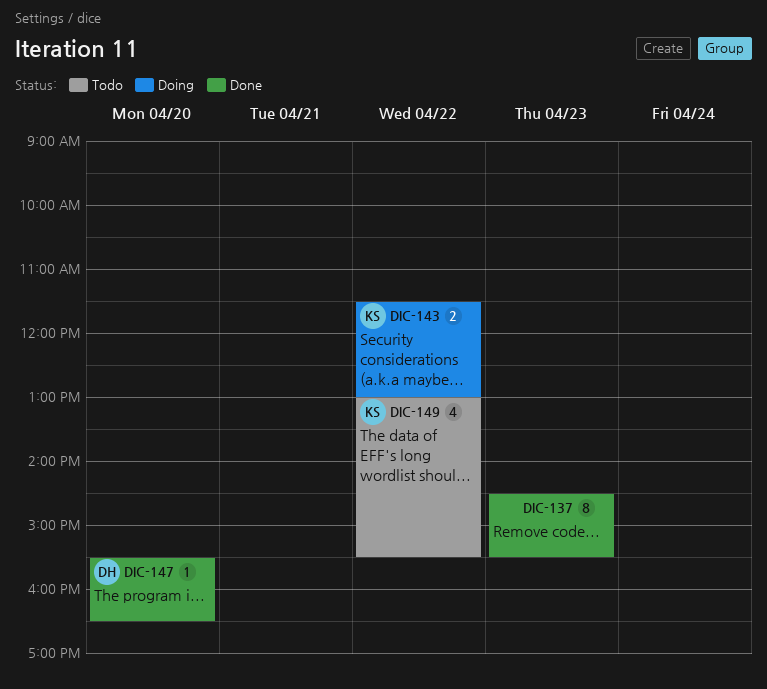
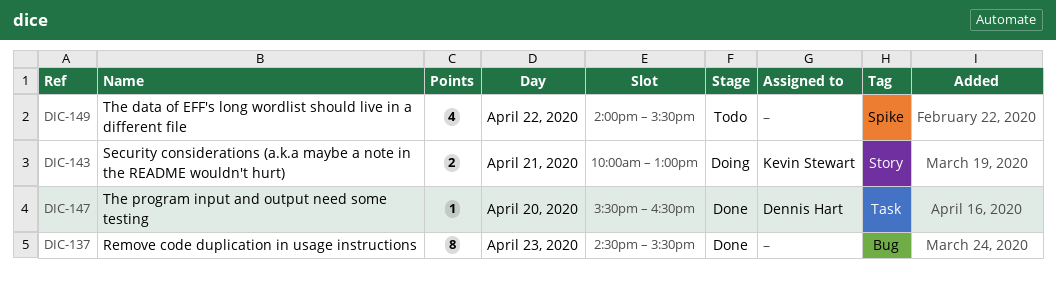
DIC-143, day: Apr 22 -> Apr 21
DIC-143, begins: 11:30 -> 10:00
DIC-149, owner: Kevin Stewart -> none
DIC-149, begins: 13:00 -> 14:00

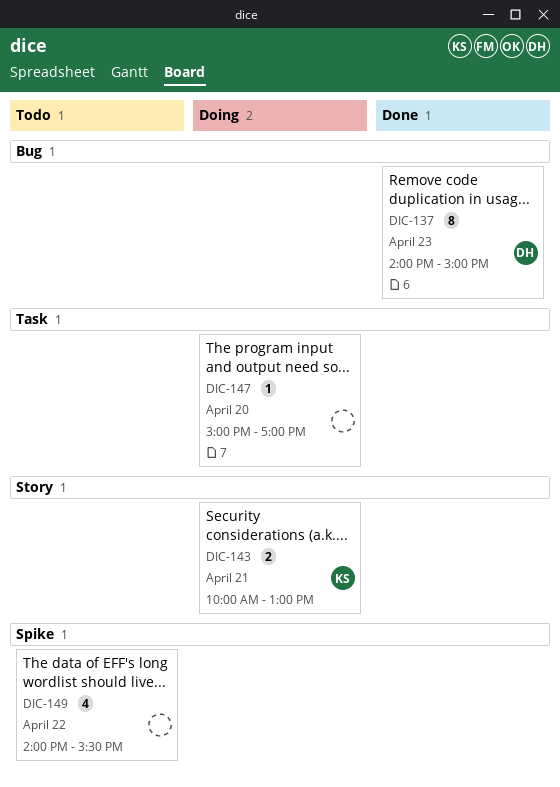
DIC-137, owner: none -> Dennis Hart
DIC-137, begins: 14:30 -> 14:00
DIC-137, ends: 15:30 -> 15:00
DIC-147, status: Done -> Doing
DIC-147, owner: Dennis Hart -> none
DIC-147, begins: 15:30 -> 15:00
DIC-147, ends: 16:30 -> 17:00

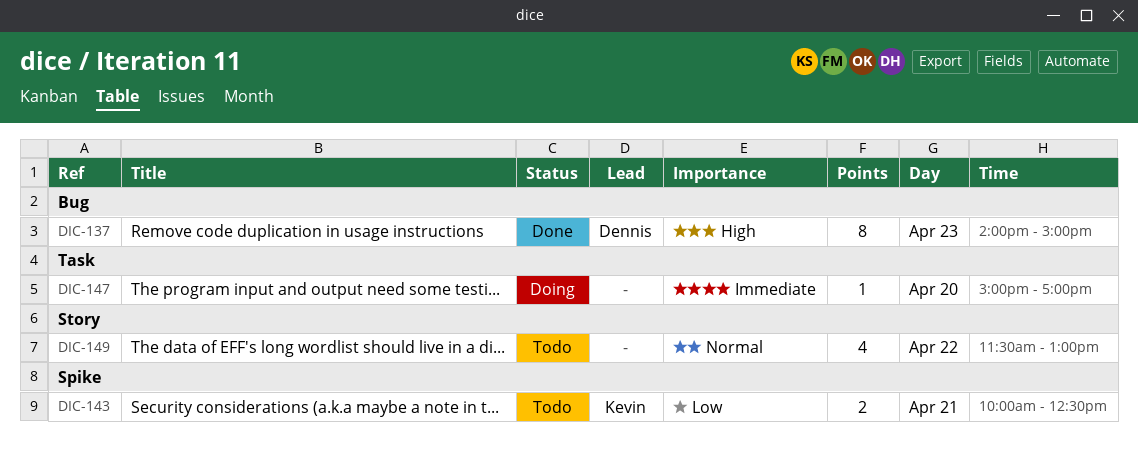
DIC-143, status: Doing -> Todo
DIC-143, label: Story -> Spike
DIC-143, ends: 13:00 -> 12:30
DIC-149, label: Spike -> Story
DIC-149, begins: 14:00 -> 11:30
DIC-149, ends: 15:30 -> 13:00

